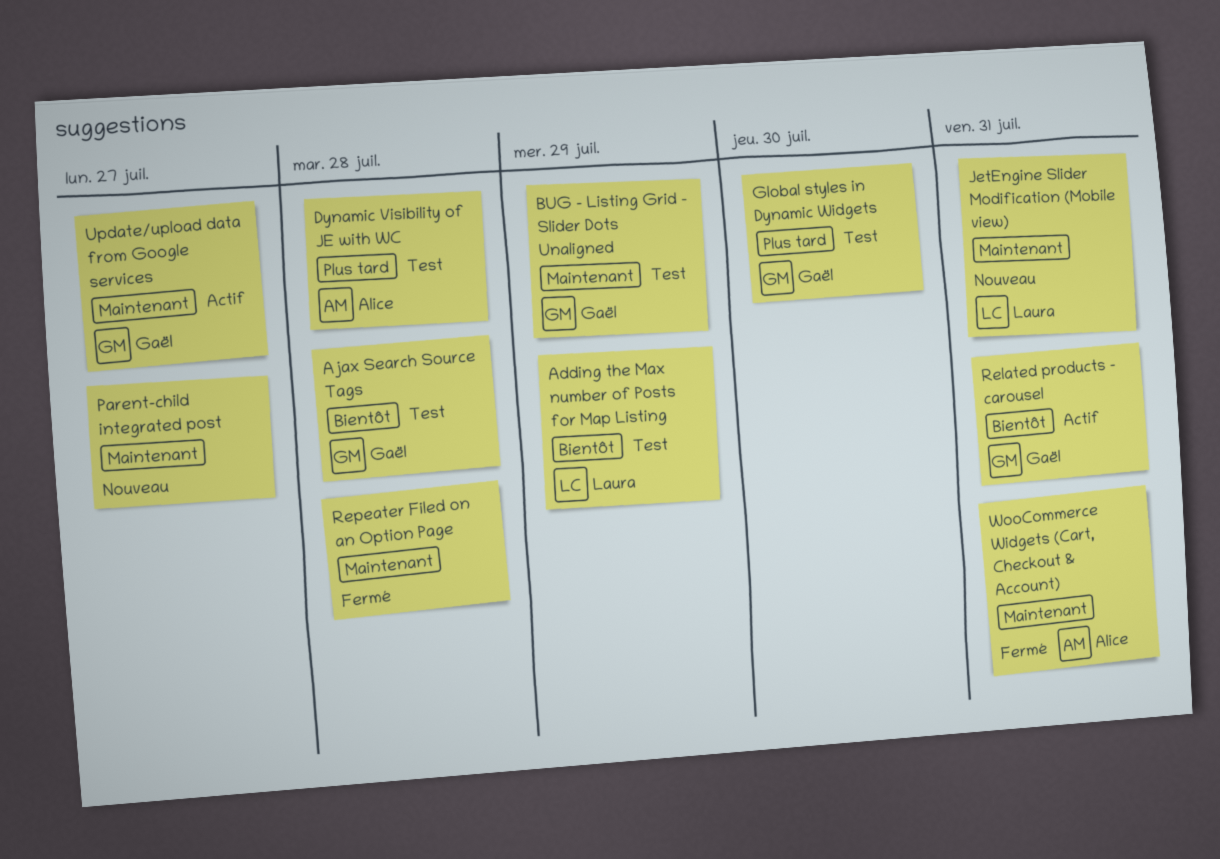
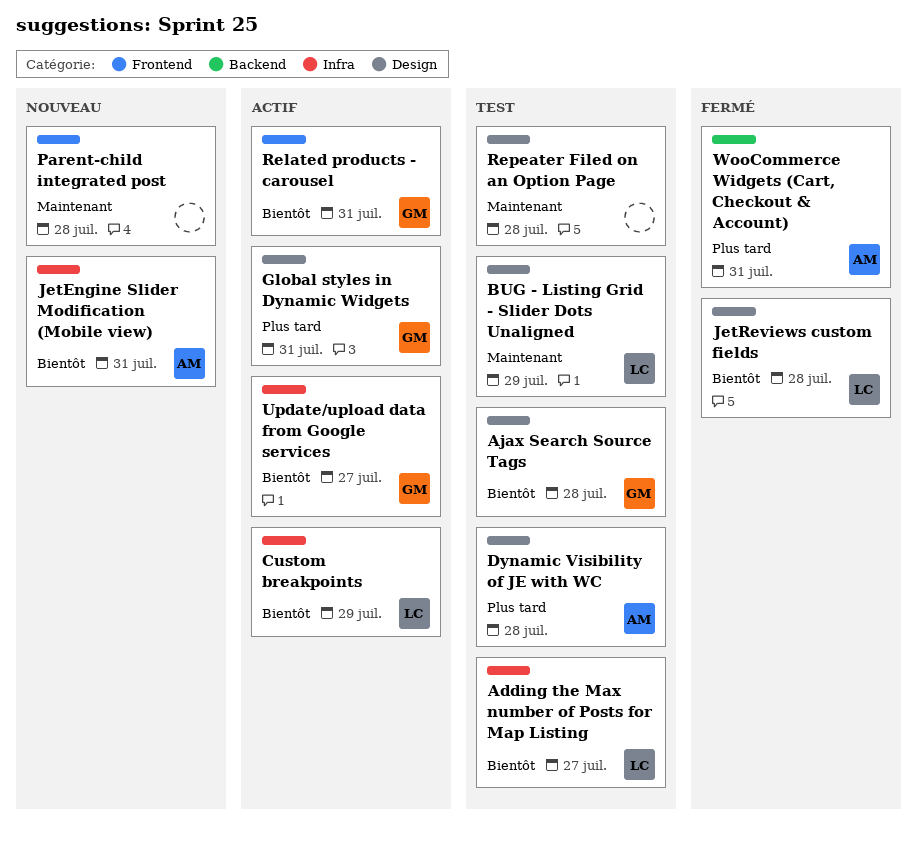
Adding the Max number of Posts for Map Listing, due: Jul 29 -> Jul 27
BUG - Listing Grid - Slider Dots Unaligned, owner: Gaël -> Laura
Custom breakpoints: none -> present
Global styles in Dynamic Widgets, status: Test -> Actif
Global styles in Dynamic Widgets, due: Jul 30 -> Jul 31
JetEngine Slider Modification (Mobile view), owner: Laura -> Alice
JetEngine Slider Modification (Mobile view), priority: Maintenant -> Bientôt
JetReviews custom fields: none -> present
Parent-child integrated post, due: Jul 27 -> Jul 28
Repeater Filed on an Option Page, status: Fermé -> Test
Update/upload data from Google services, priority: Maintenant -> Bientôt
WooCommerce Widgets (Cart, Checkout & Account), priority: Maintenant -> Plus tard

